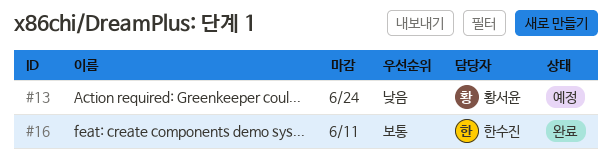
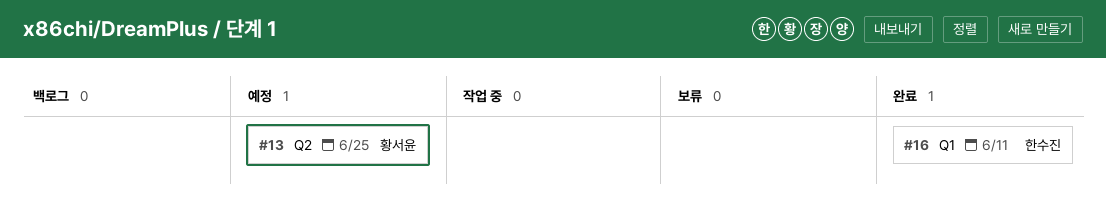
#13, due: Jun 24 -> Jun 25

